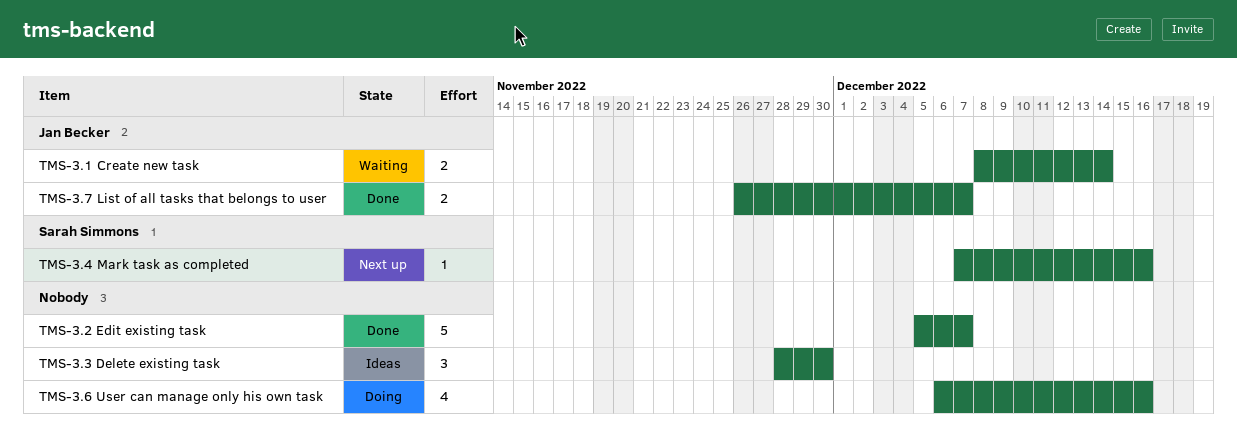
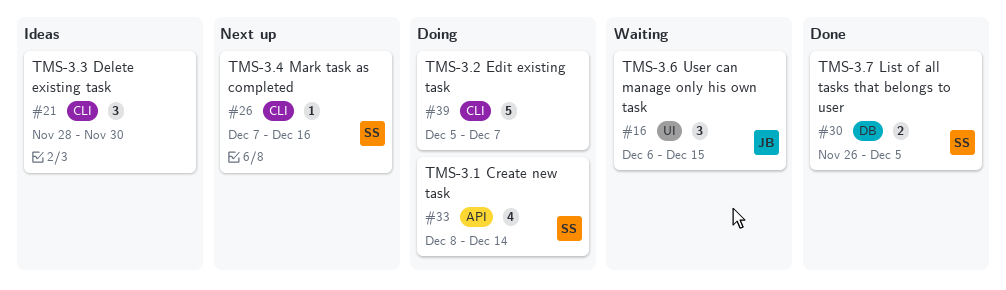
TMS-3.1 Create new task, status: Waiting -> Doing
TMS-3.1 Create new task, owner: Jan Becker -> Sarah Simmons
TMS-3.1 Create new task, estimate: 2 -> 4
TMS-3.2 Edit existing task, status: Done -> Doing
TMS-3.6 User can manage only his own task, status: Doing -> Waiting
TMS-3.6 User can manage only his own task, owner: none -> Jan Becker
TMS-3.6 User can manage only his own task, estimate: 4 -> 3
TMS-3.6 User can manage only his own task, due: Dec 16 -> Dec 15
TMS-3.7 List of all tasks that belongs to user, owner: Jan Becker -> Sarah Simmons
TMS-3.7 List of all tasks that belongs to user, due: Dec 7 -> Dec 5

